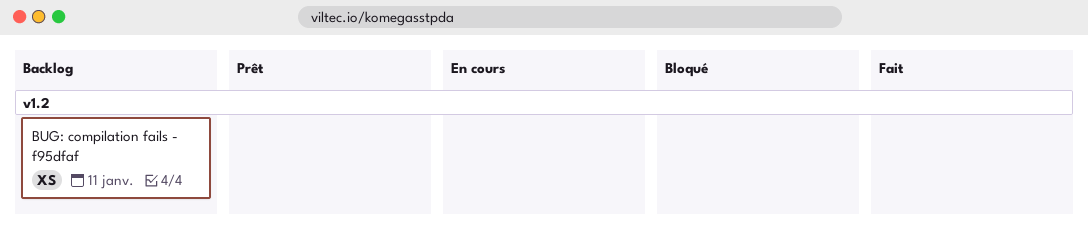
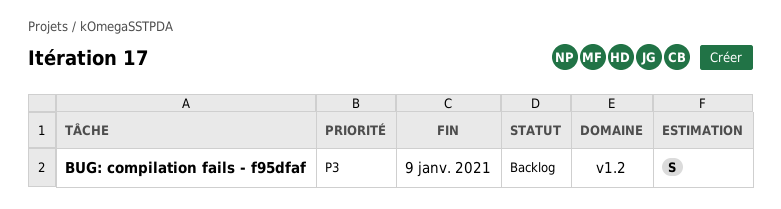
BUG: compilation fails - f95dfaf, estimate: XS -> S
BUG: compilation fails - f95dfaf, due: Jan 11 -> Jan 9

